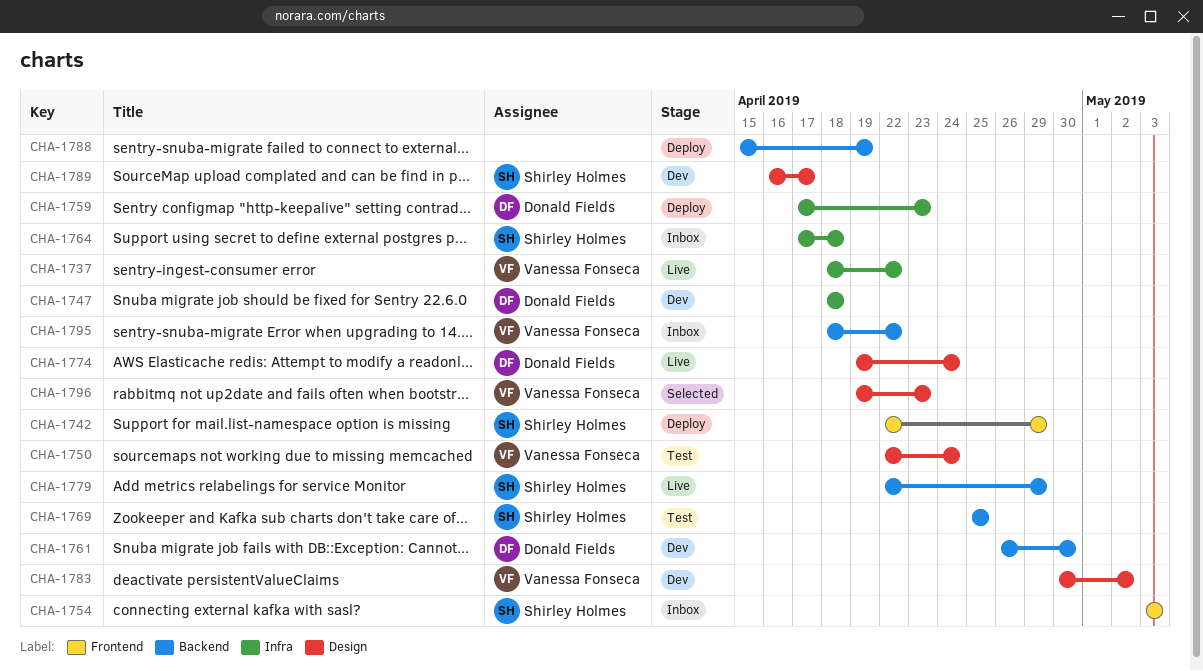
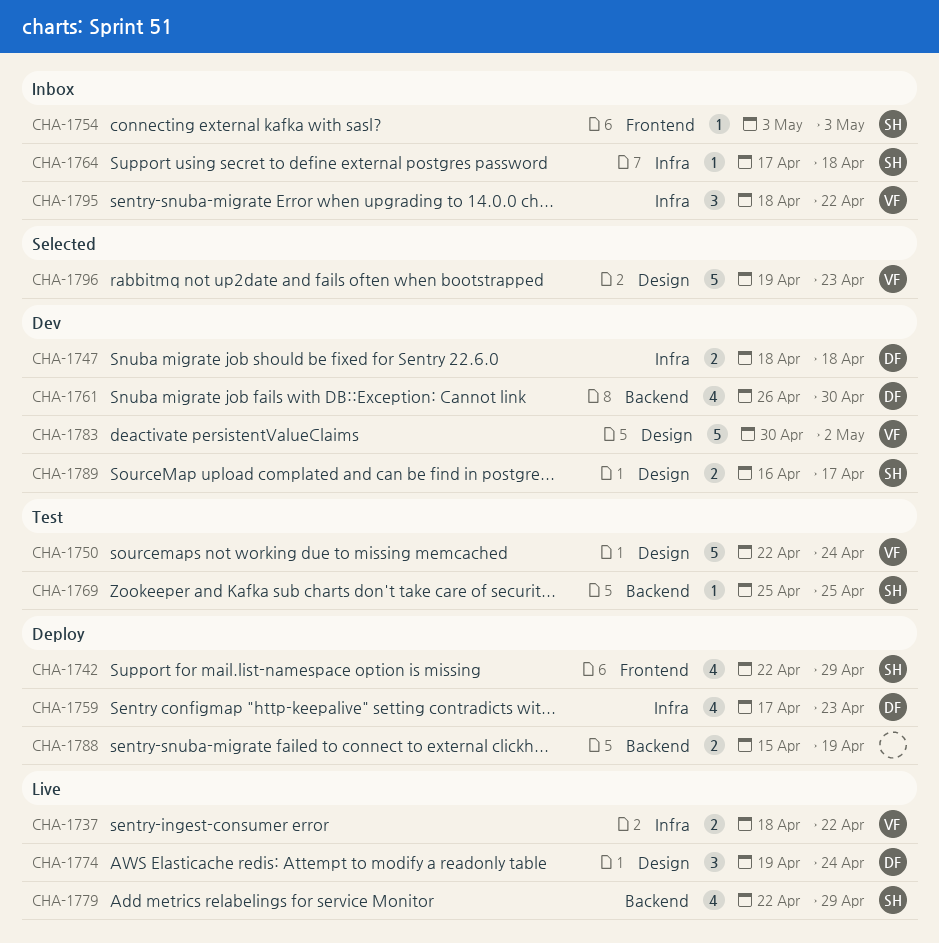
CHA-1795, label: Backend -> Infra

